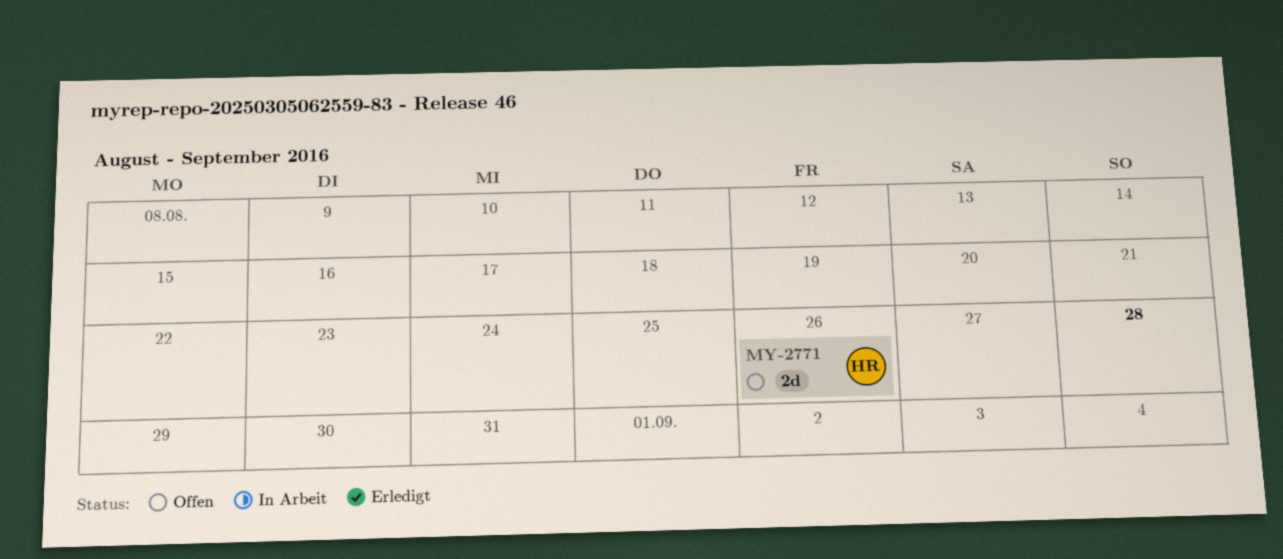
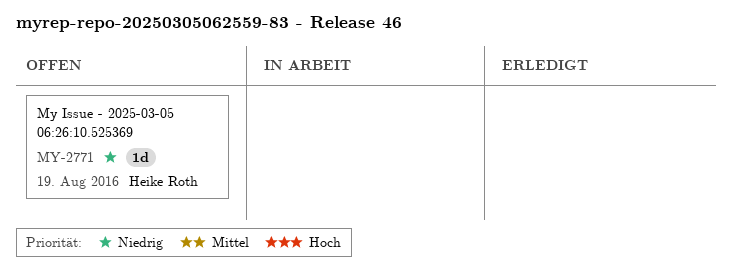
MY-2771, estimate: 2d -> 1d
MY-2771, due: Aug 26 -> Aug 19

